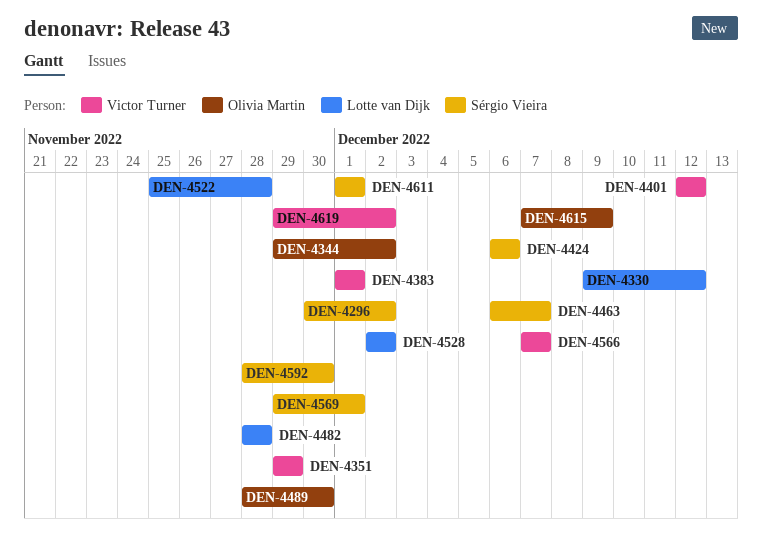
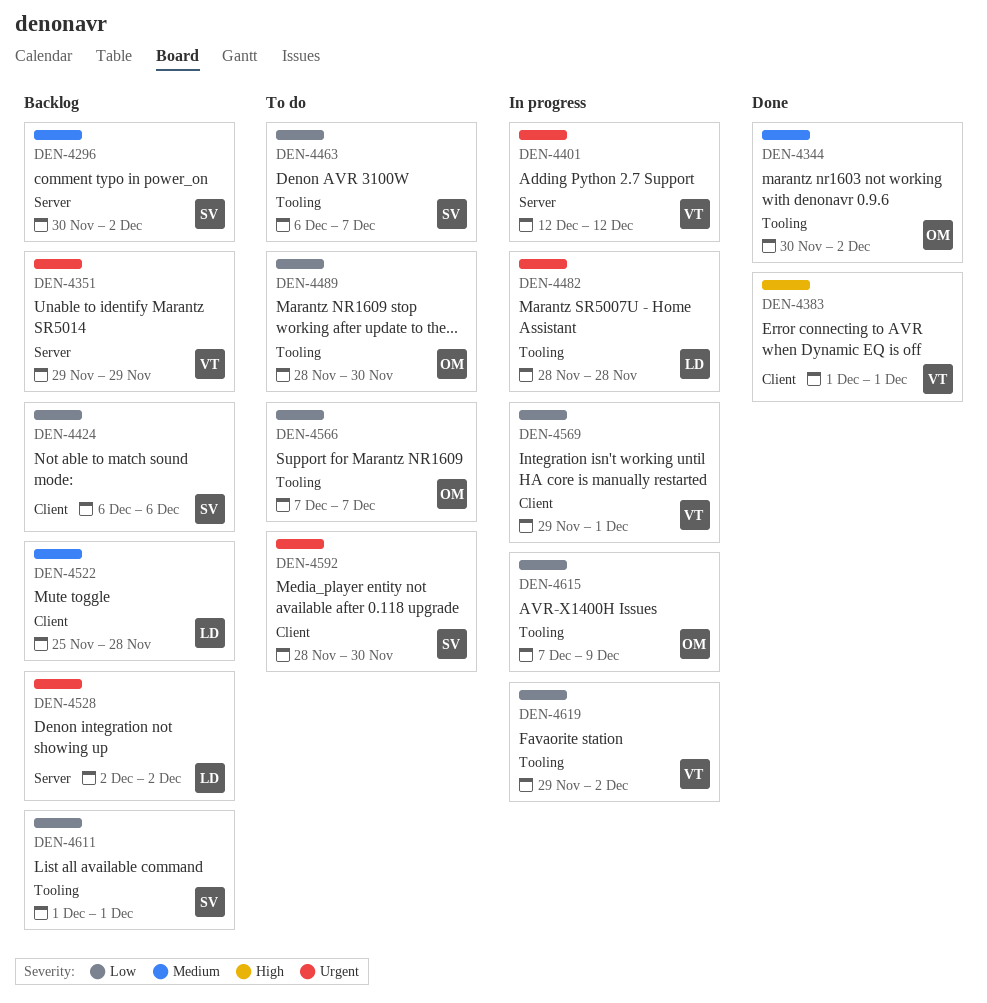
DEN-4330: present -> none
DEN-4344, start: Nov 29 -> Nov 30
DEN-4566, owner: Victor Turner -> Olivia Martin
DEN-4569, owner: Sérgio Vieira -> Victor Turner

